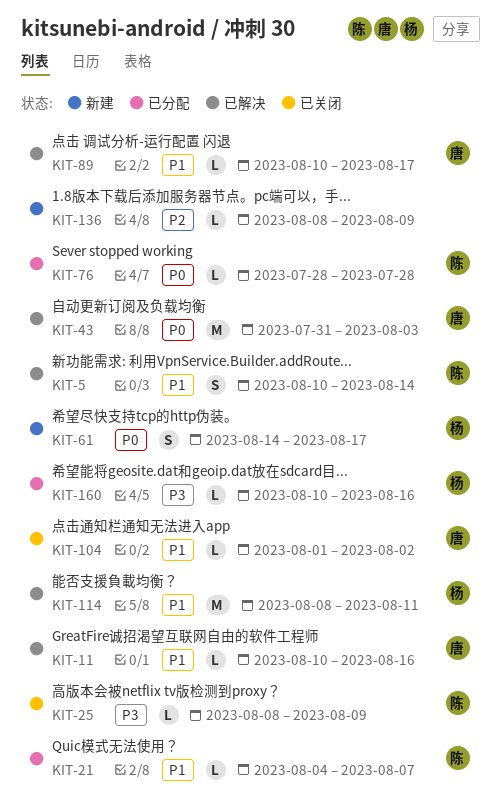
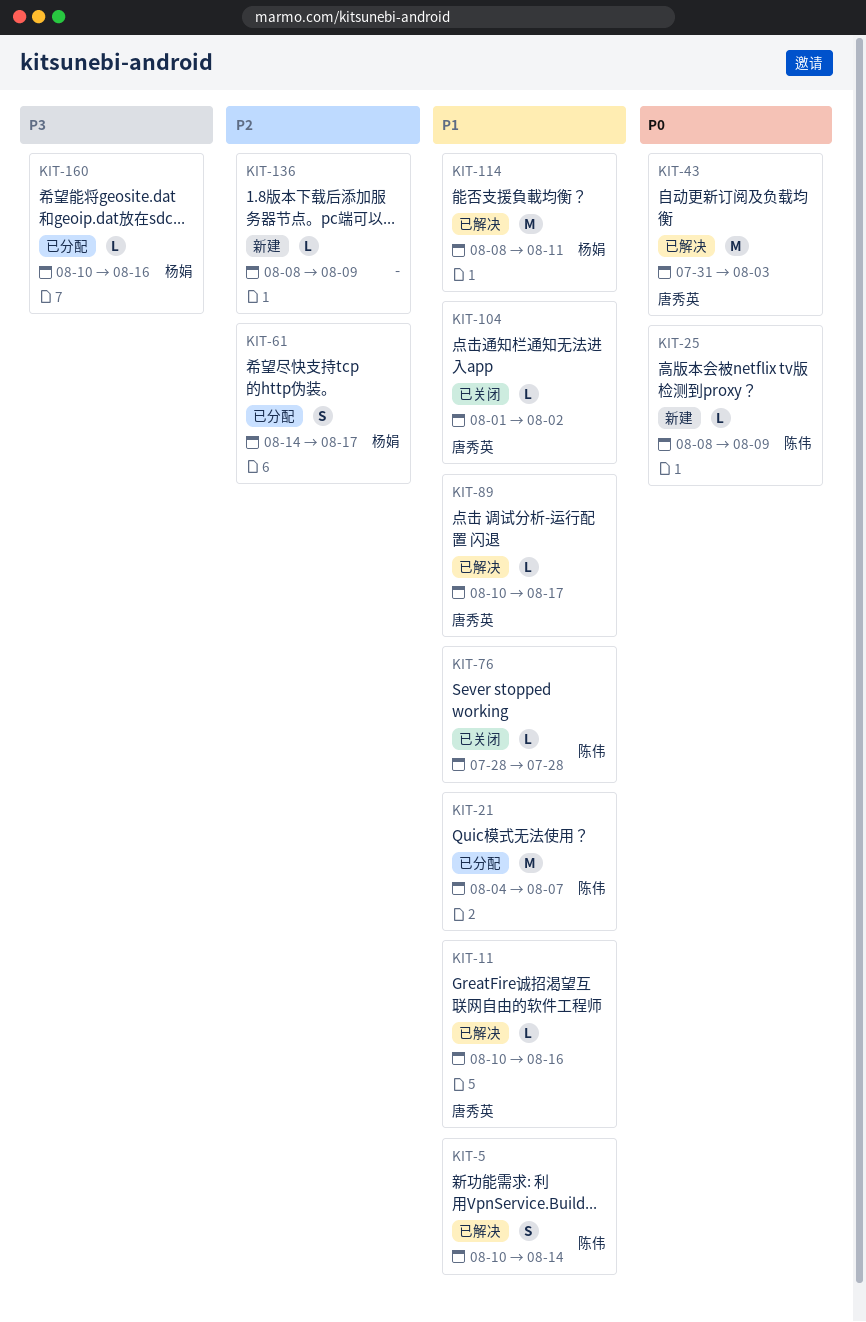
KIT-21, estimate: L -> M
KIT-25, status: 已关闭 -> 新建
KIT-25, priority: P3 -> P0
KIT-61, status: 新建 -> 已分配
KIT-61, priority: P0 -> P2
KIT-76, status: 已分配 -> 已关闭
KIT-76, priority: P0 -> P1

